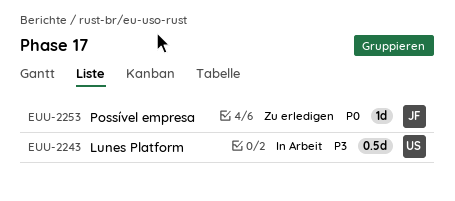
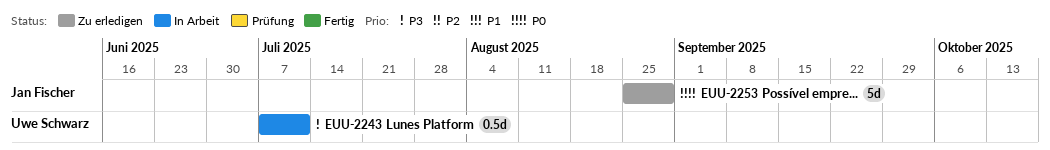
EUU-2253, estimate: 1d -> 5d

